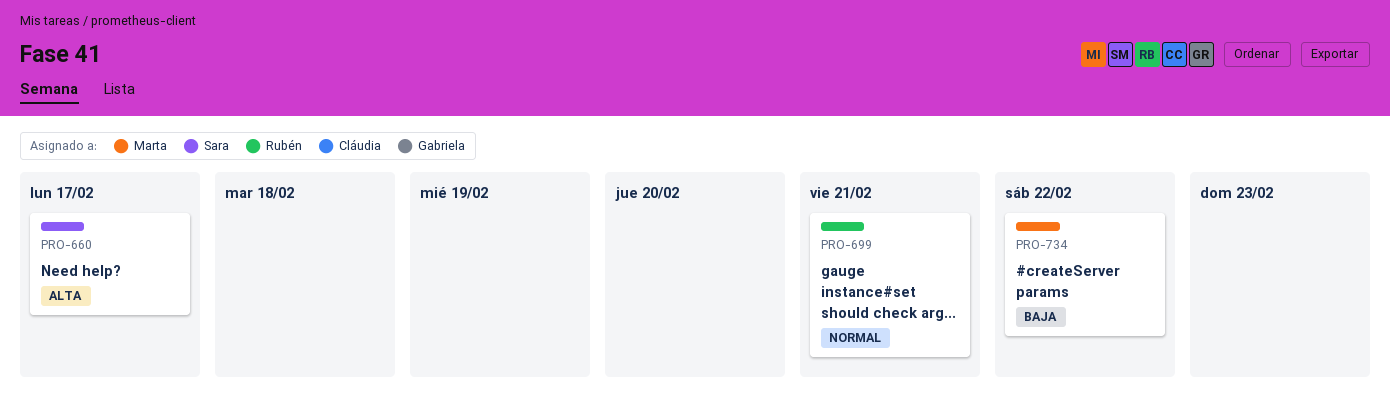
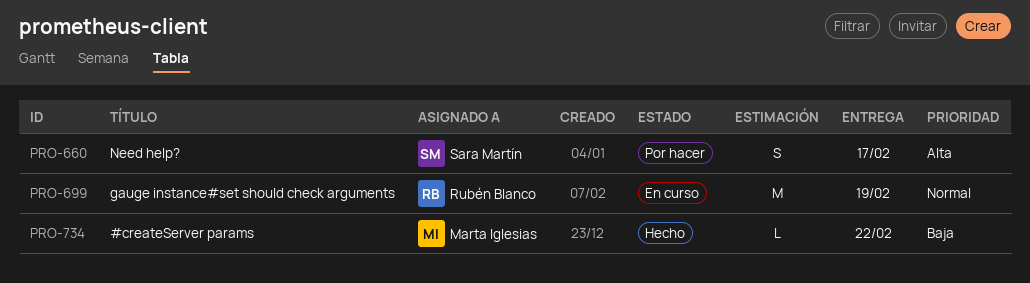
PRO-699, due: Feb 21 -> Feb 19

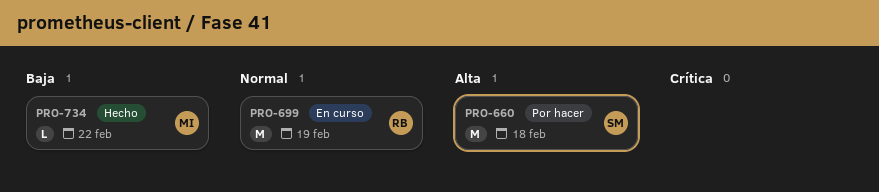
PRO-660, estimate: S -> M
PRO-660, due: Feb 17 -> Feb 18

